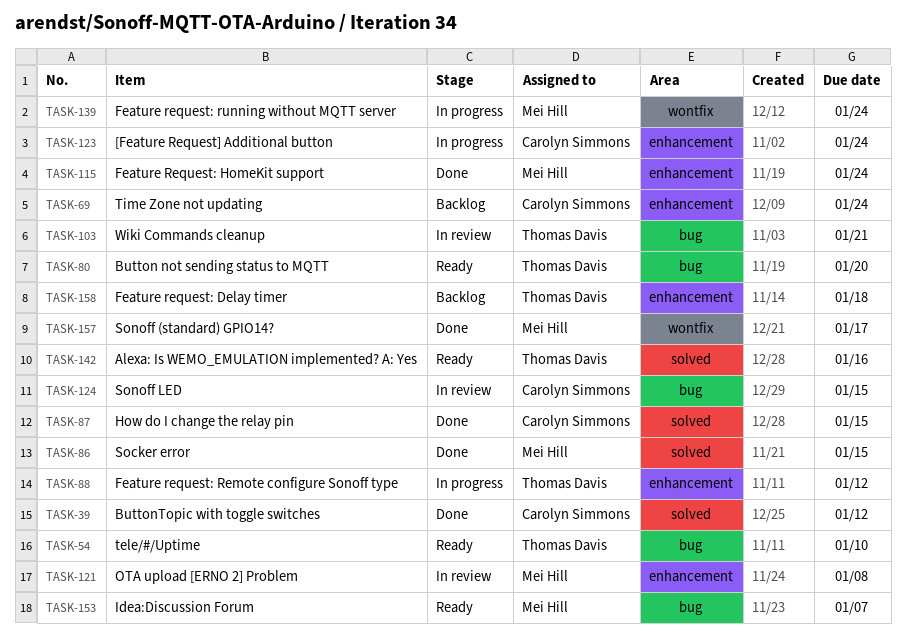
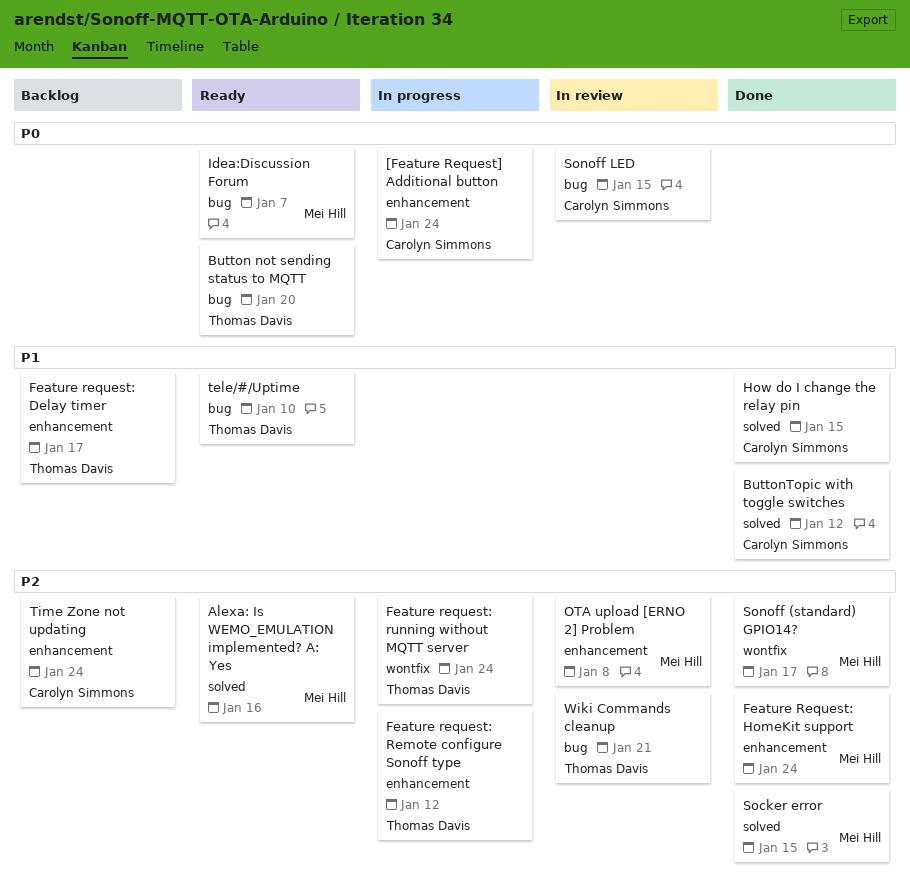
Alexa: Is WEMO_EMULATION implemented? A: Yes, owner: Thomas Davis -> Mei Hill
Feature request: Delay timer, due: Jan 18 -> Jan 17
Feature request: running without MQTT server, owner: Mei Hill -> Thomas Davis

